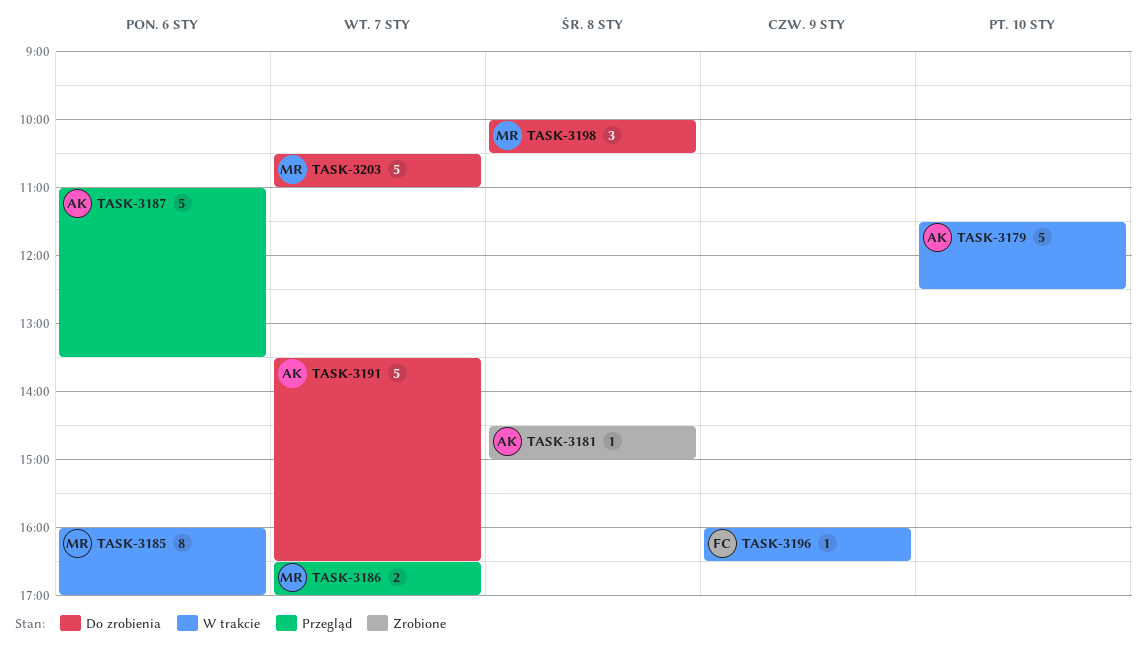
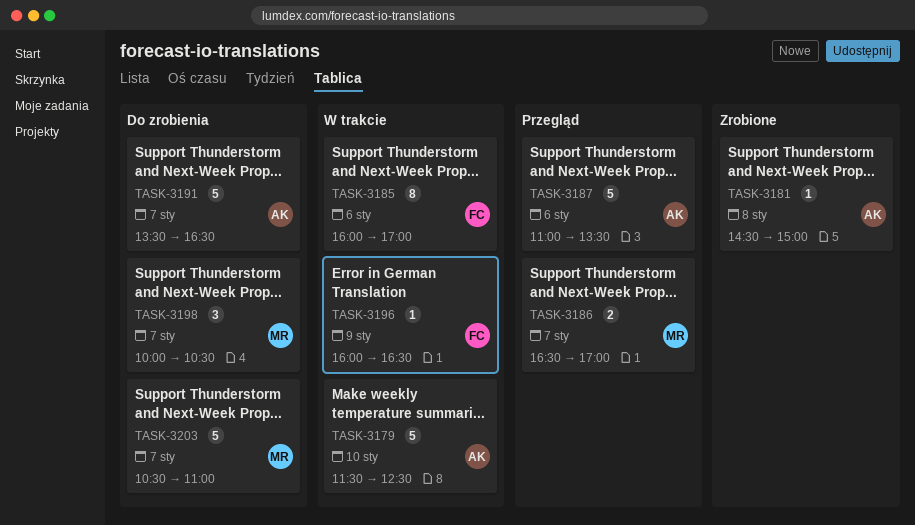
TASK-3185, owner: MR -> FC
TASK-3198, day: Jan 8 -> Jan 7

